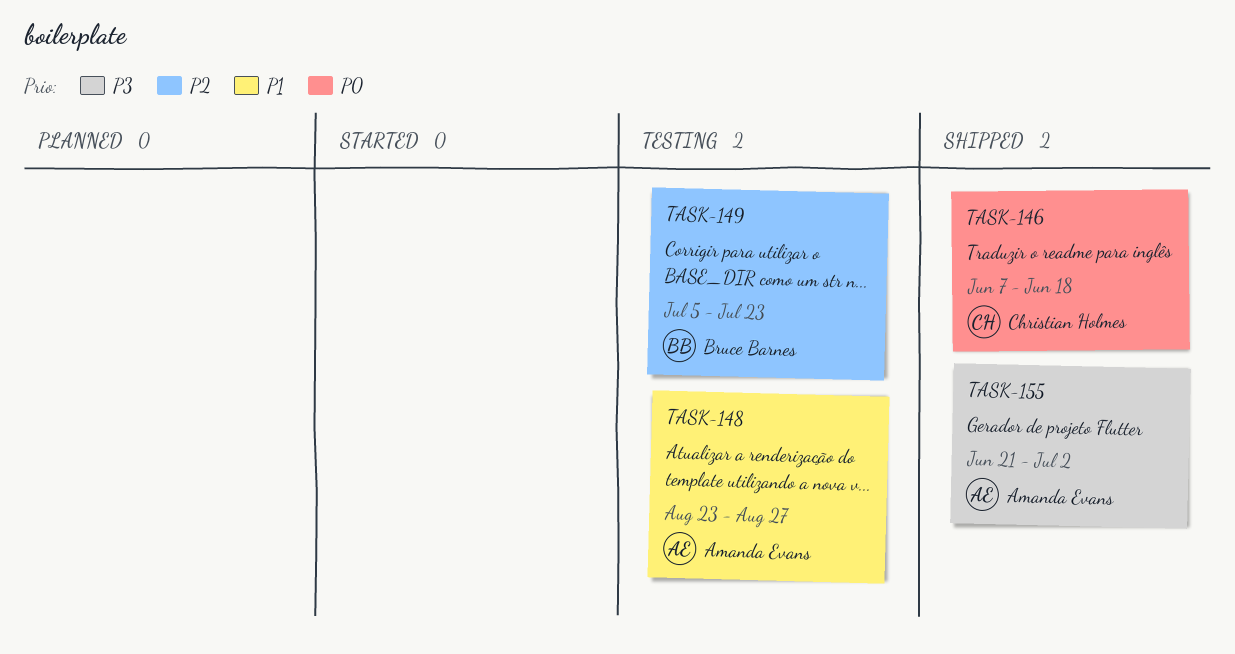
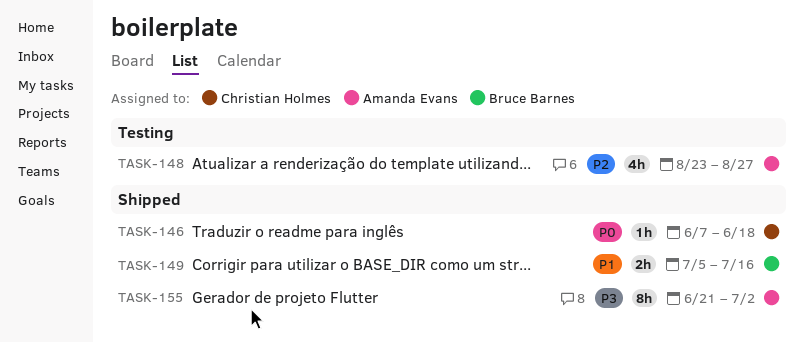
TASK-148, priority: P1 -> P2
TASK-149, status: Testing -> Shipped
TASK-149, priority: P2 -> P1
TASK-149, due: Jul 23 -> Jul 16

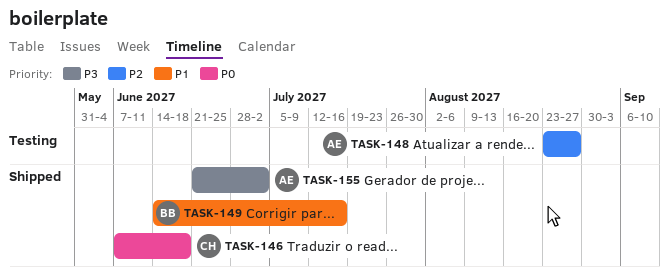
TASK-149, start: Jul 5 -> Jun 14

